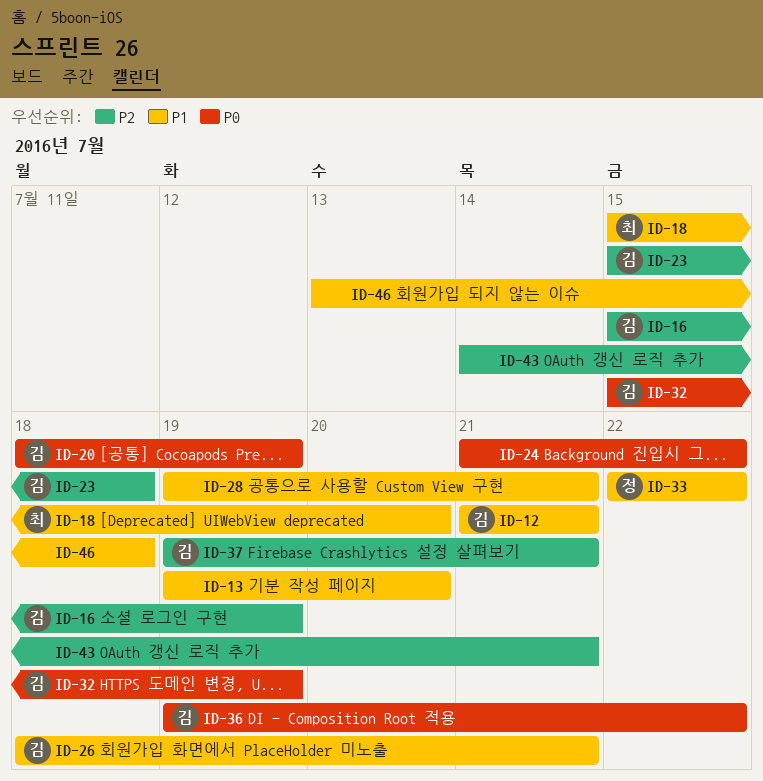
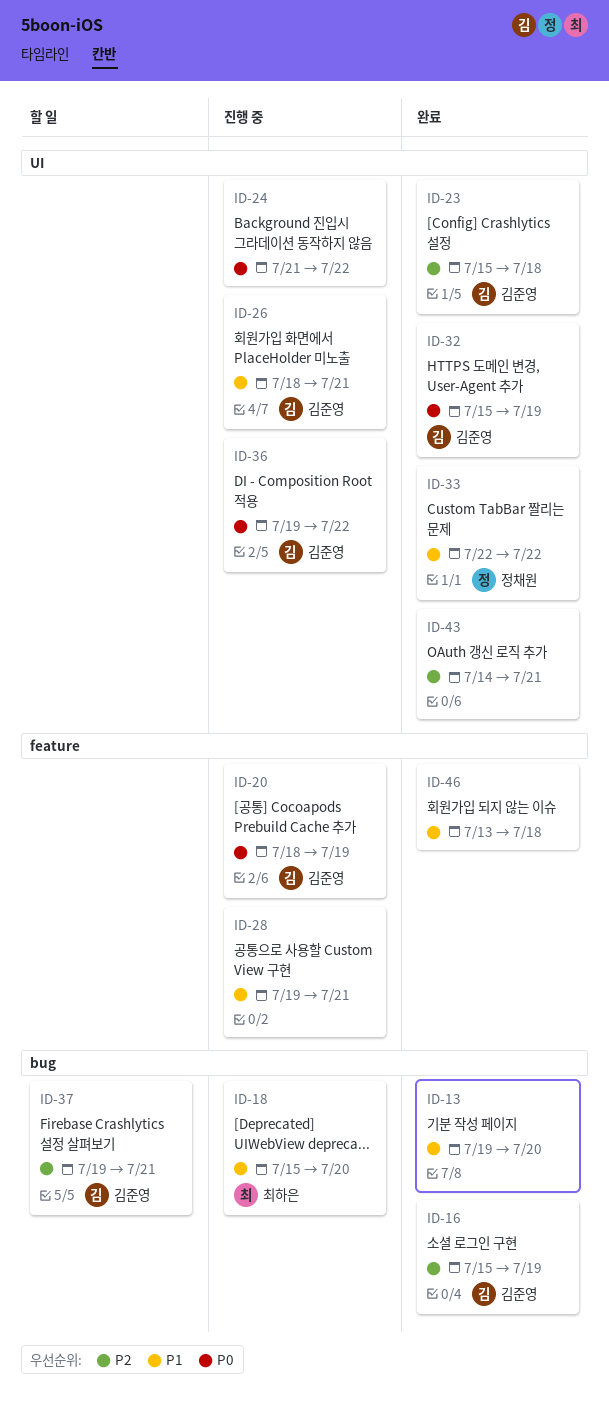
ID-12: present -> none

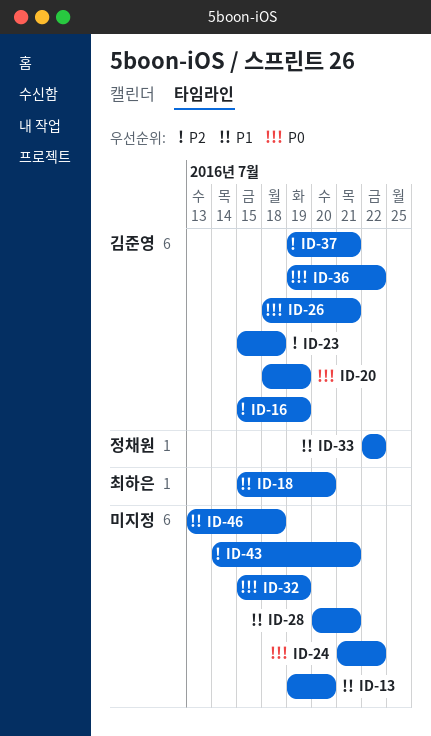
ID-26, priority: P1 -> P0
ID-28, start: Jul 19 -> Jul 20
ID-32, owner: 김준영 -> none

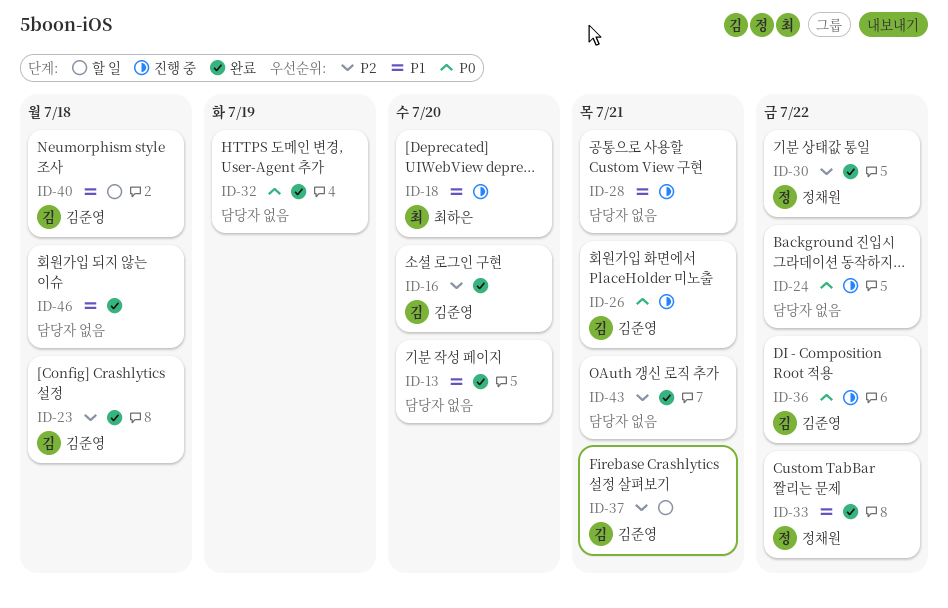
ID-16, due: Jul 19 -> Jul 20
ID-20: present -> none
ID-30: none -> present
ID-40: none -> present

